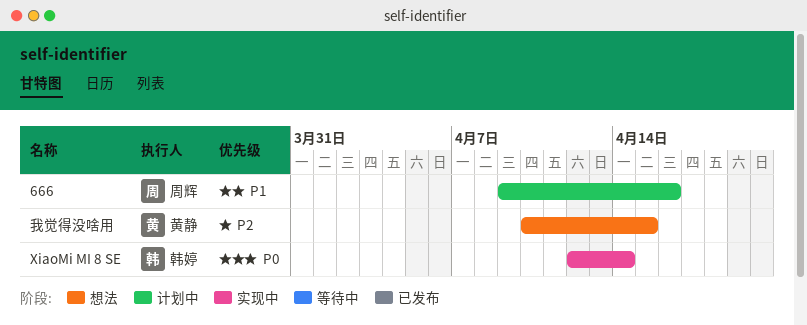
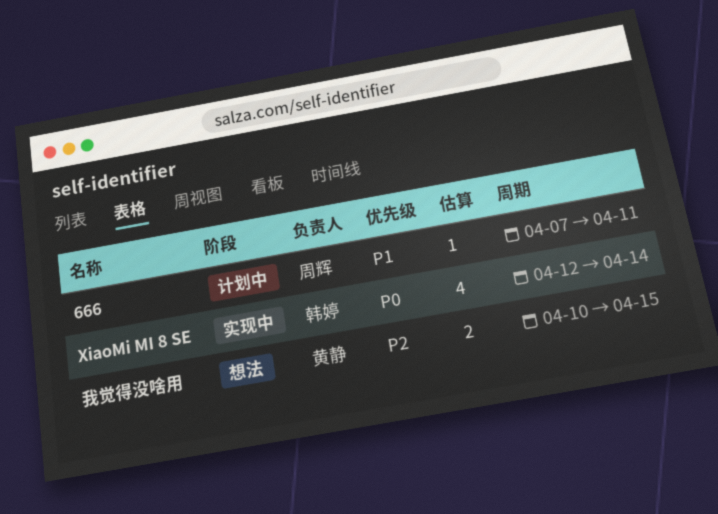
666, start: Apr 9 -> Apr 7
666, due: Apr 16 -> Apr 11

